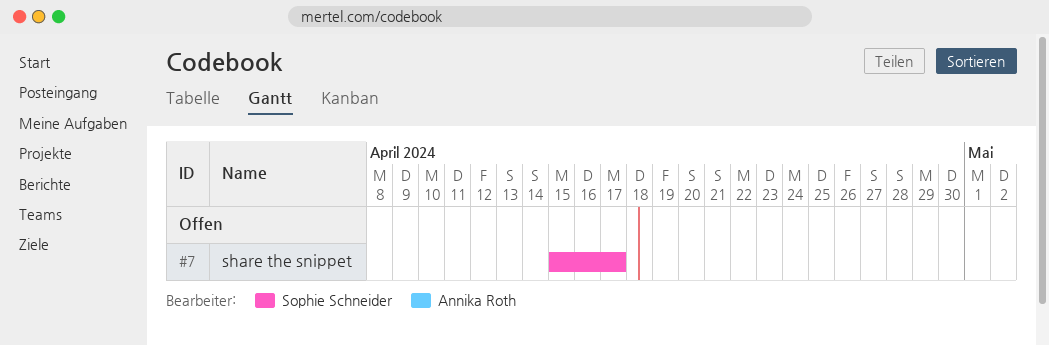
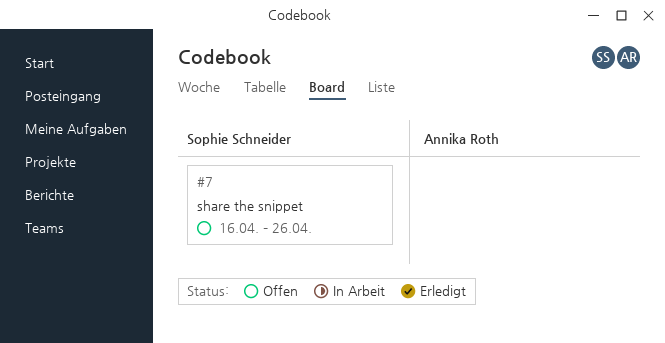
#7, start: Apr 15 -> Apr 16
#7, due: Apr 17 -> Apr 26

